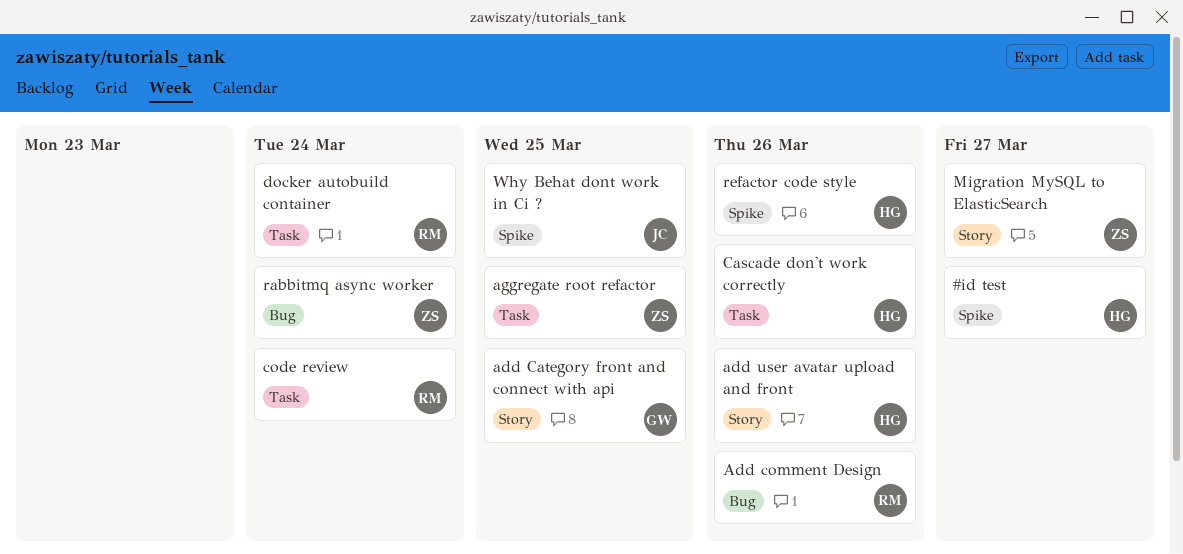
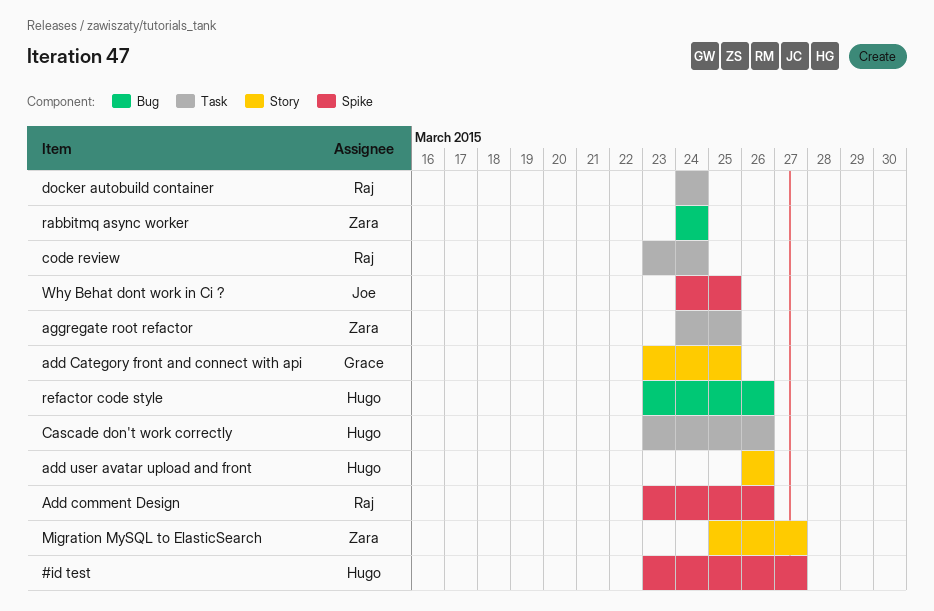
Add comment Design, label: Bug -> Spike
refactor code style, label: Spike -> Bug

